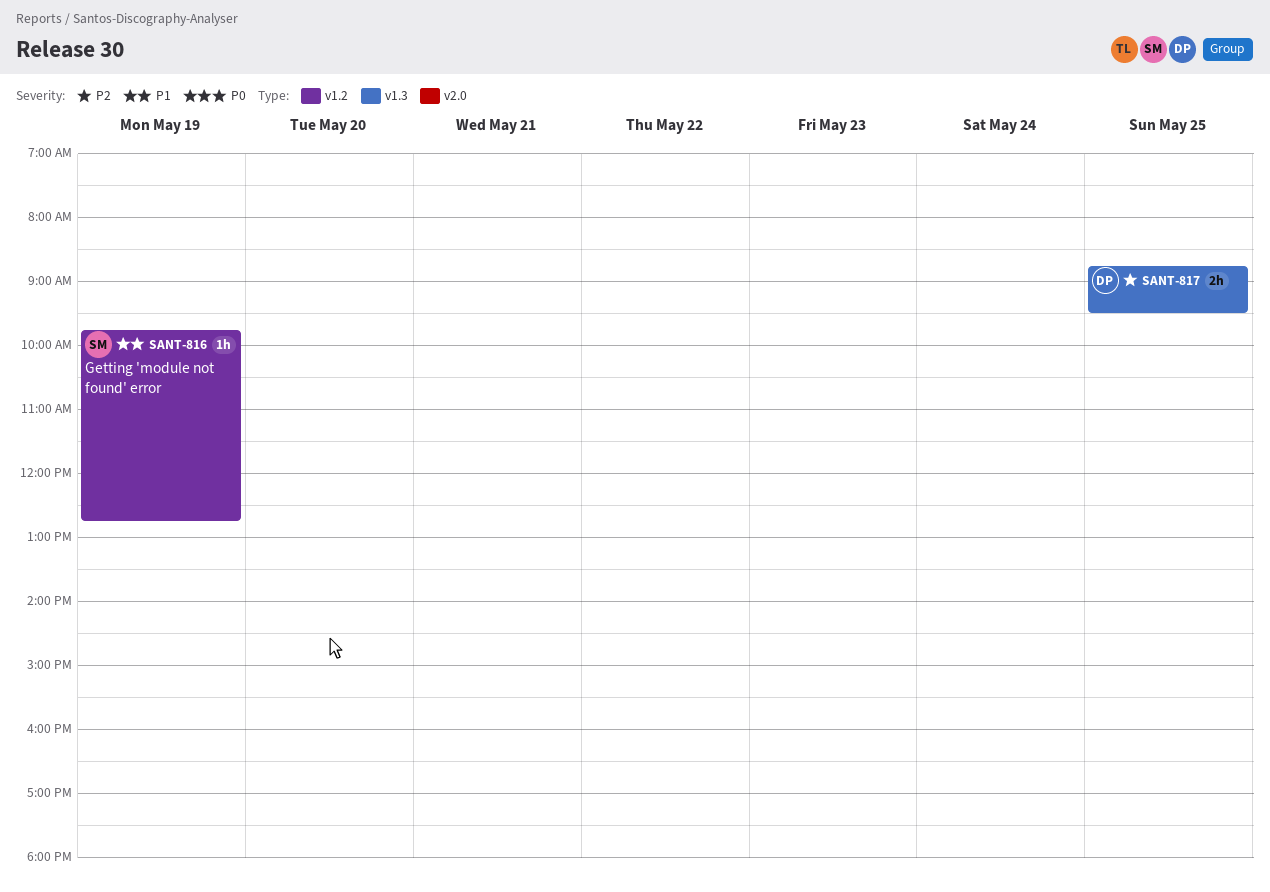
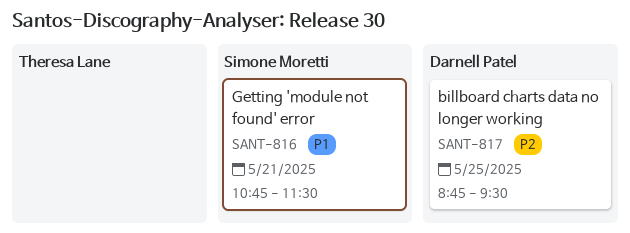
SANT-816, day: May 19 -> May 21
SANT-816, begins: 09:45 -> 10:45
SANT-816, ends: 12:45 -> 11:30

